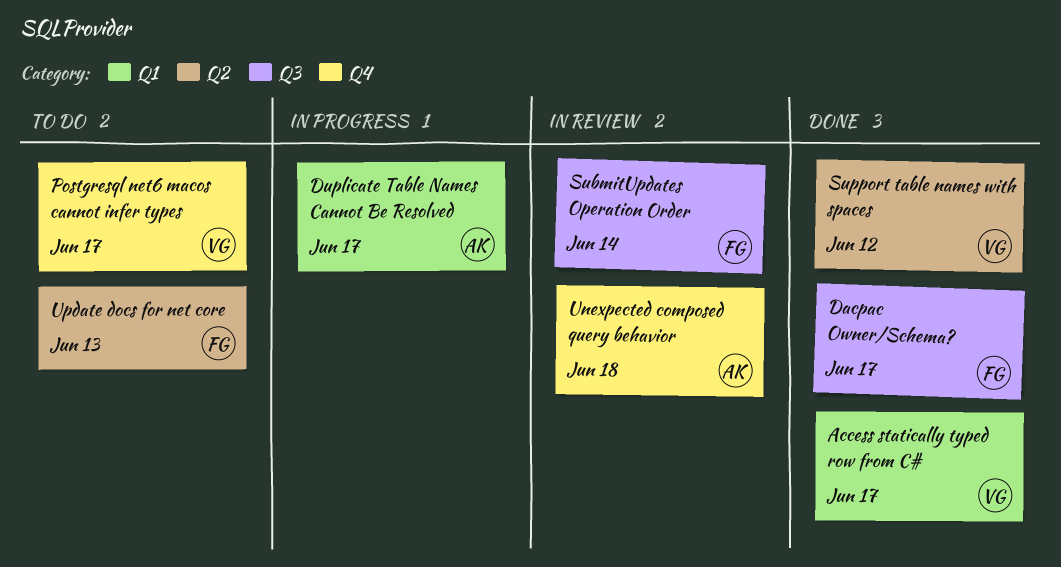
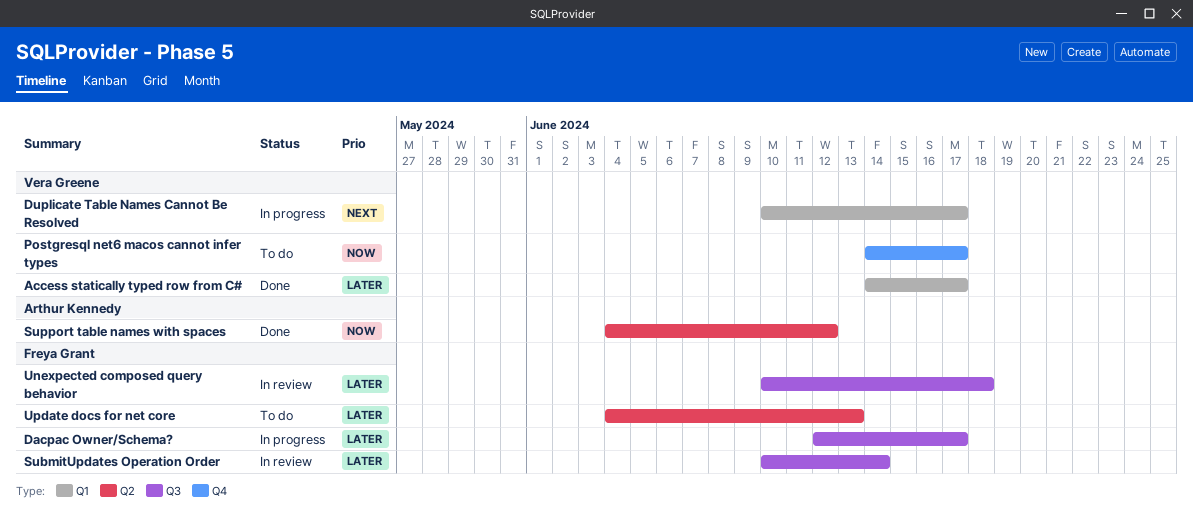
Dacpac Owner/Schema?, status: Done -> In progress
Duplicate Table Names Cannot Be Resolved, owner: Arthur Kennedy -> Vera Greene
Support table names with spaces, owner: Vera Greene -> Arthur Kennedy
Unexpected composed query behavior, owner: Arthur Kennedy -> Freya Grant
Unexpected composed query behavior, label: Q4 -> Q3

